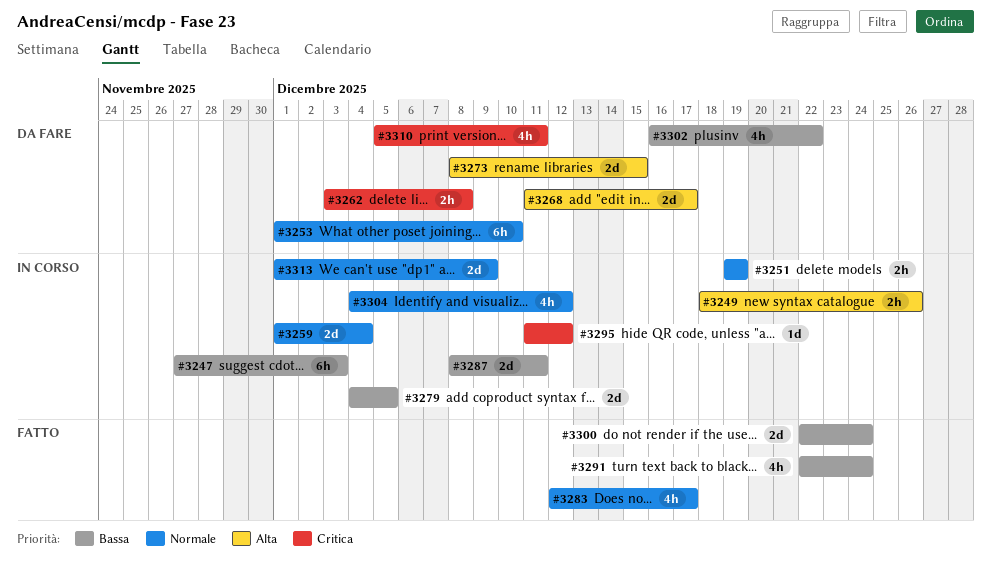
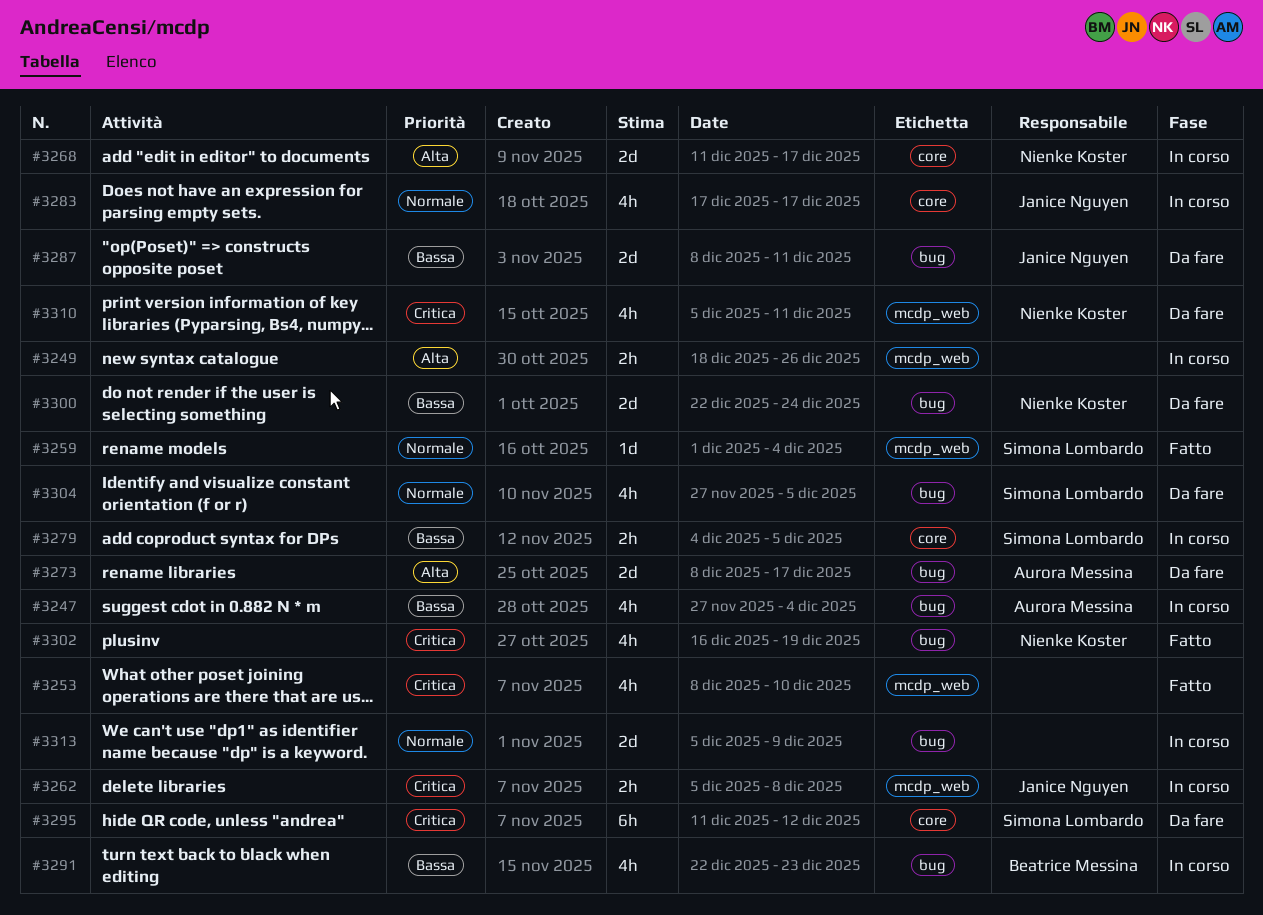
#3247, estimate: 6h -> 4h
#3247, due: Dec 3 -> Dec 4
#3251: present -> none
#3253, status: Da fare -> Fatto
#3253, priority: Normale -> Critica
#3253, estimate: 6h -> 4h
#3253, start: Dec 1 -> Dec 8
#3259, status: In corso -> Fatto
#3259, estimate: 2d -> 1d
#3262, status: Da fare -> In corso
#3262, start: Dec 3 -> Dec 5
#3268, status: Da fare -> In corso
#3273, due: Dec 15 -> Dec 17
#3279, estimate: 2d -> 2h
#3283, status: Fatto -> In corso
#3283, start: Dec 12 -> Dec 17
#3287, status: In corso -> Da fare
#3291, status: Fatto -> In corso
#3291, due: Dec 24 -> Dec 23
#3295, status: In corso -> Da fare
#3295, estimate: 1d -> 6h
#3300, status: Fatto -> Da fare
#3302, status: Da fare -> Fatto
#3302, priority: Bassa -> Critica
#3302, due: Dec 22 -> Dec 19
#3304, status: In corso -> Da fare
#3304, start: Dec 4 -> Nov 27
#3304, due: Dec 12 -> Dec 5
#3313, start: Dec 1 -> Dec 5

